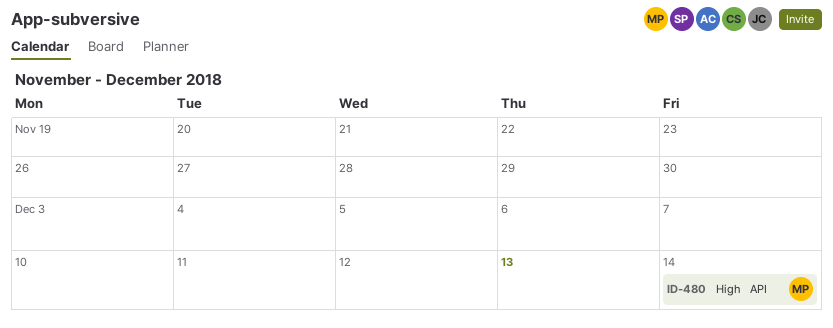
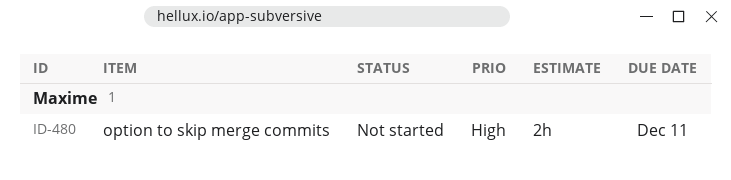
ID-480, due: Dec 14 -> Dec 11

